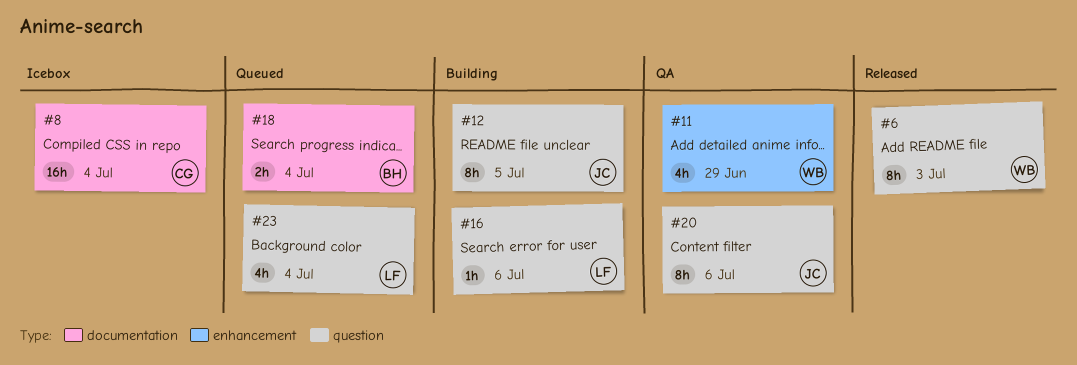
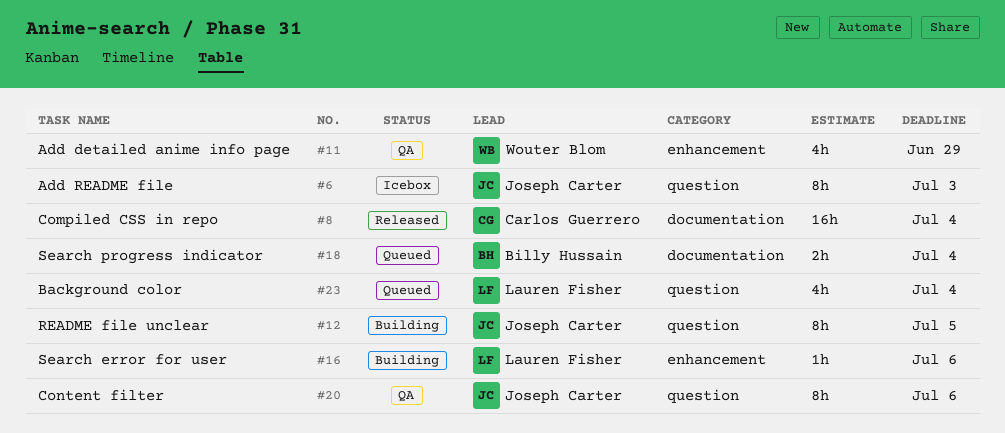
#6, status: Released -> Icebox
#6, owner: Wouter Blom -> Joseph Carter
#8, status: Icebox -> Released
#16, label: question -> enhancement

